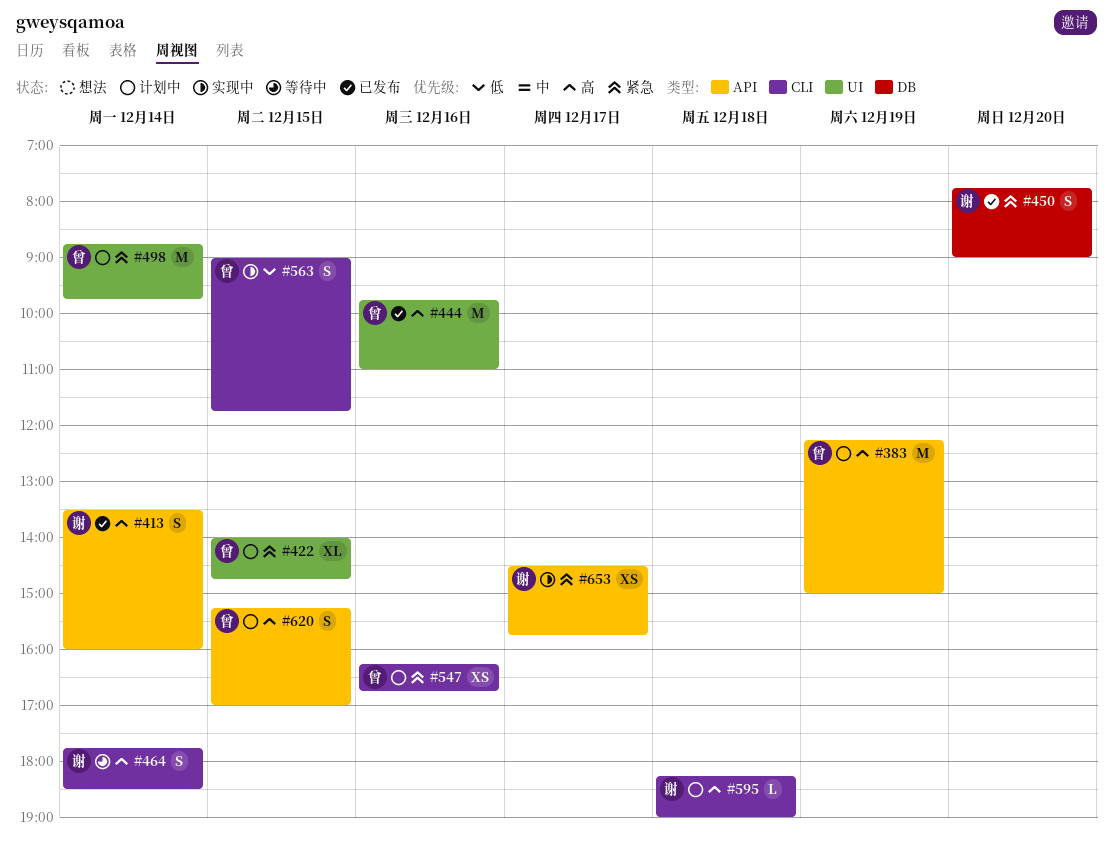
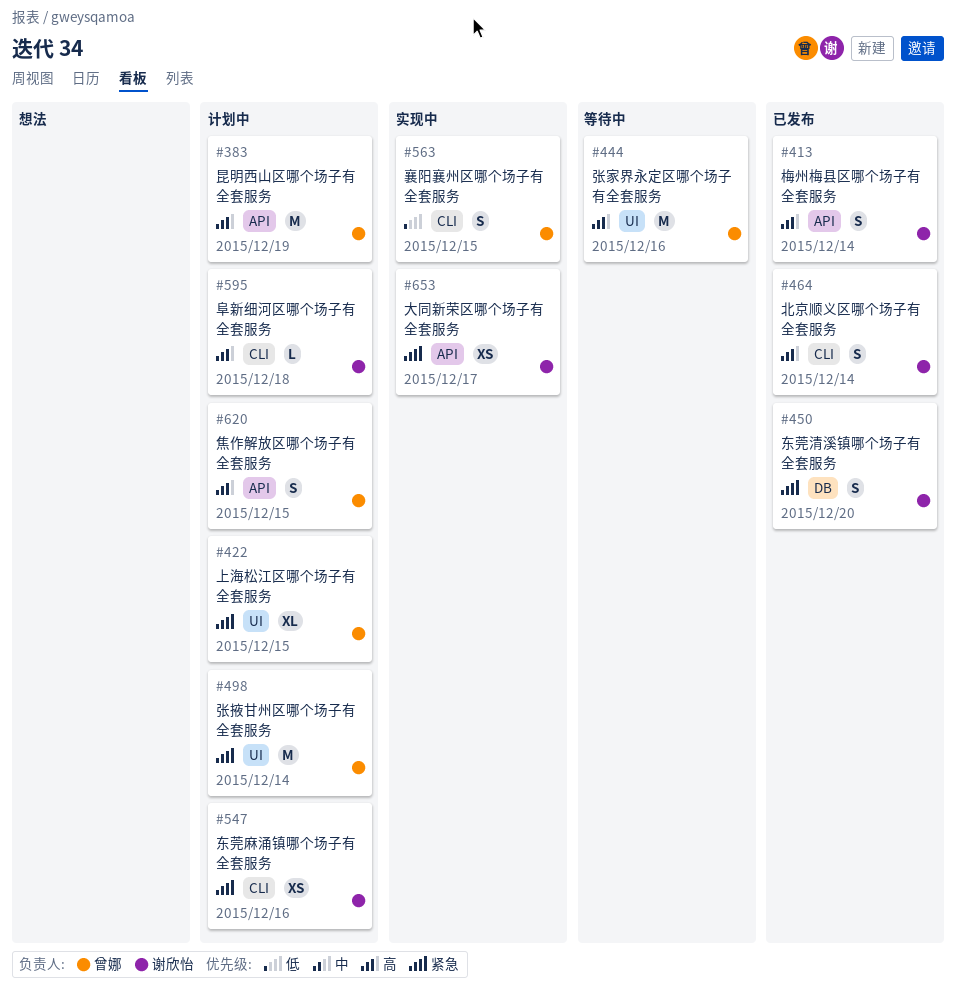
#444, status: 已发布 -> 等待中
#464, status: 等待中 -> 已发布
#547, owner: 曾娜 -> 谢欣怡

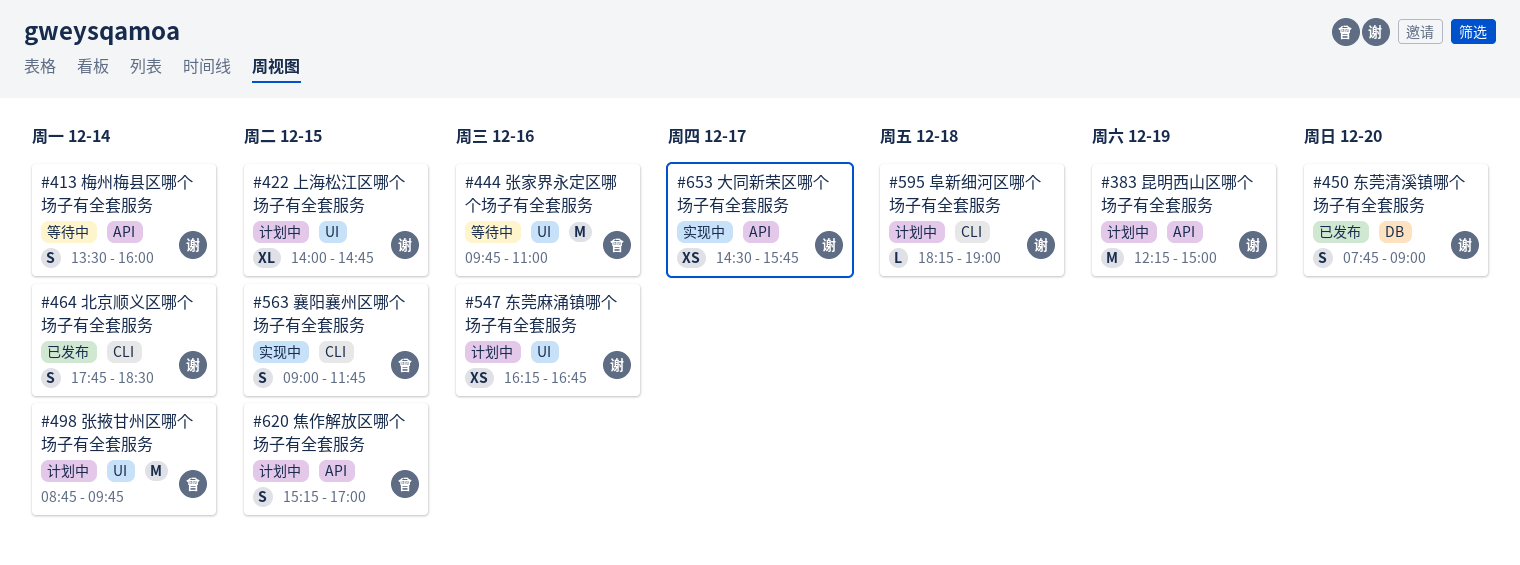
#383, owner: 曾娜 -> 谢欣怡
#413, status: 已发布 -> 等待中
#422, owner: 曾娜 -> 谢欣怡
#547, label: CLI -> UI

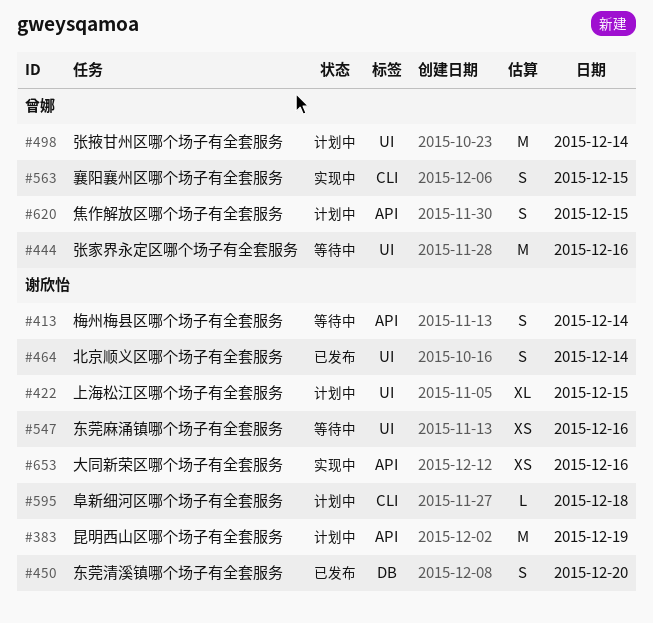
#464, label: CLI -> UI
#547, status: 计划中 -> 等待中
#653, day: Dec 17 -> Dec 16

